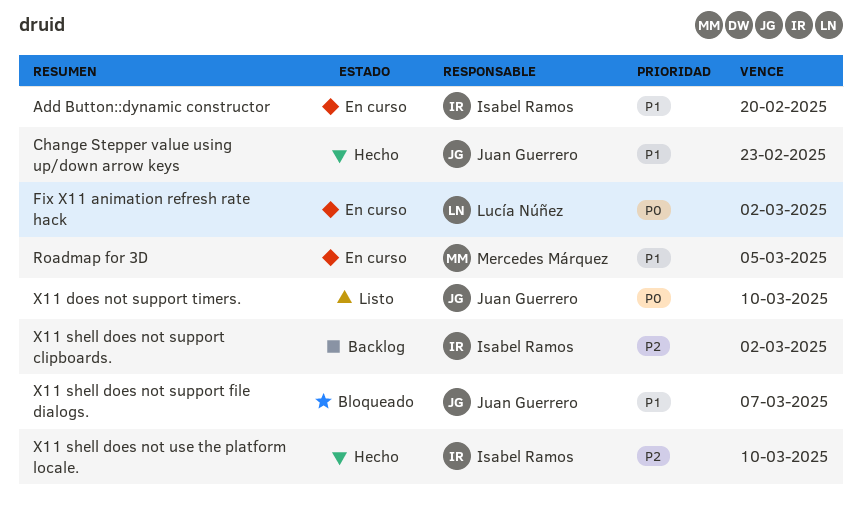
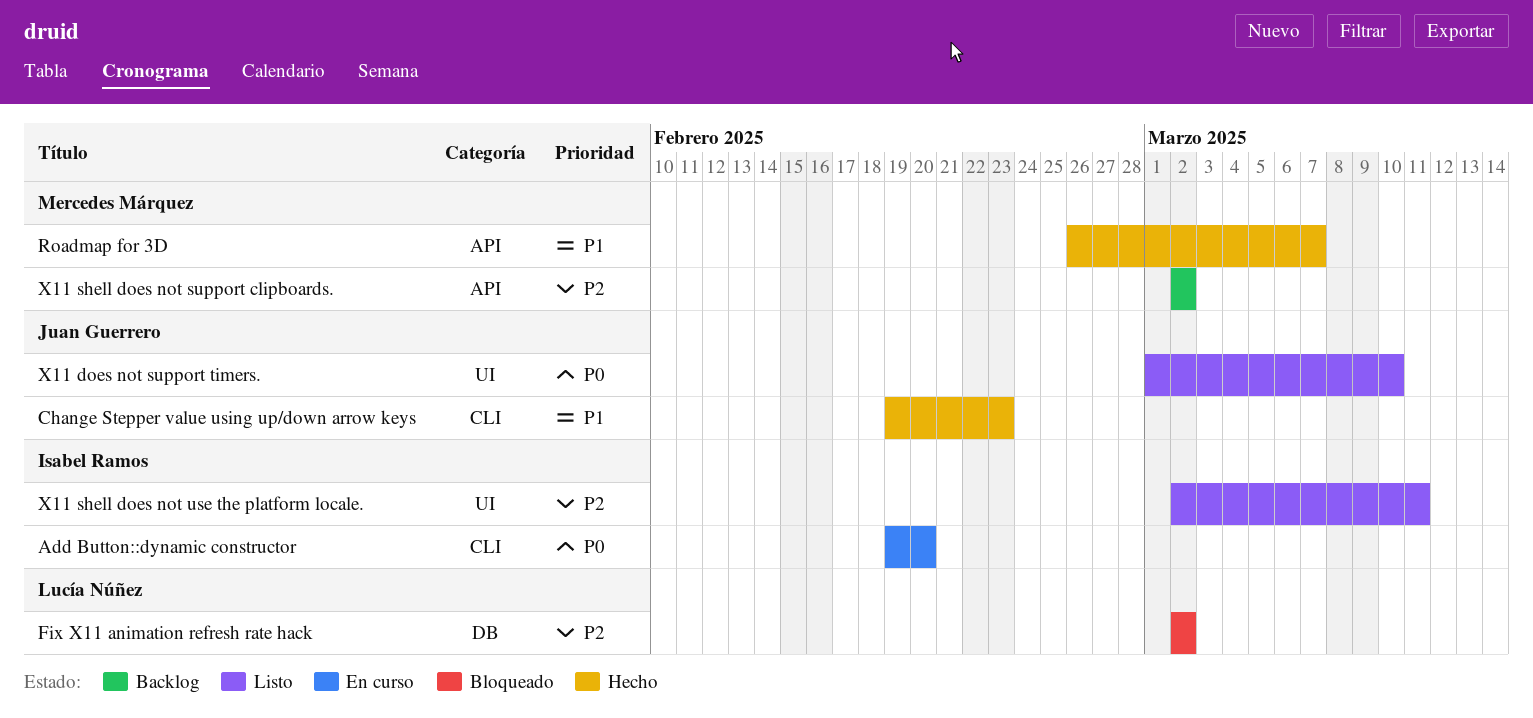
Add Button::dynamic constructor, priority: P1 -> P0
Fix X11 animation refresh rate hack, status: En curso -> Bloqueado
Fix X11 animation refresh rate hack, priority: P0 -> P2
Roadmap for 3D, status: En curso -> Hecho
Roadmap for 3D, due: Mar 5 -> Mar 7
X11 shell does not support clipboards., owner: Isabel Ramos -> Mercedes Márquez
X11 shell does not support file dialogs.: present -> none
X11 shell does not use the platform locale., status: Hecho -> Listo
X11 shell does not use the platform locale., due: Mar 10 -> Mar 11

